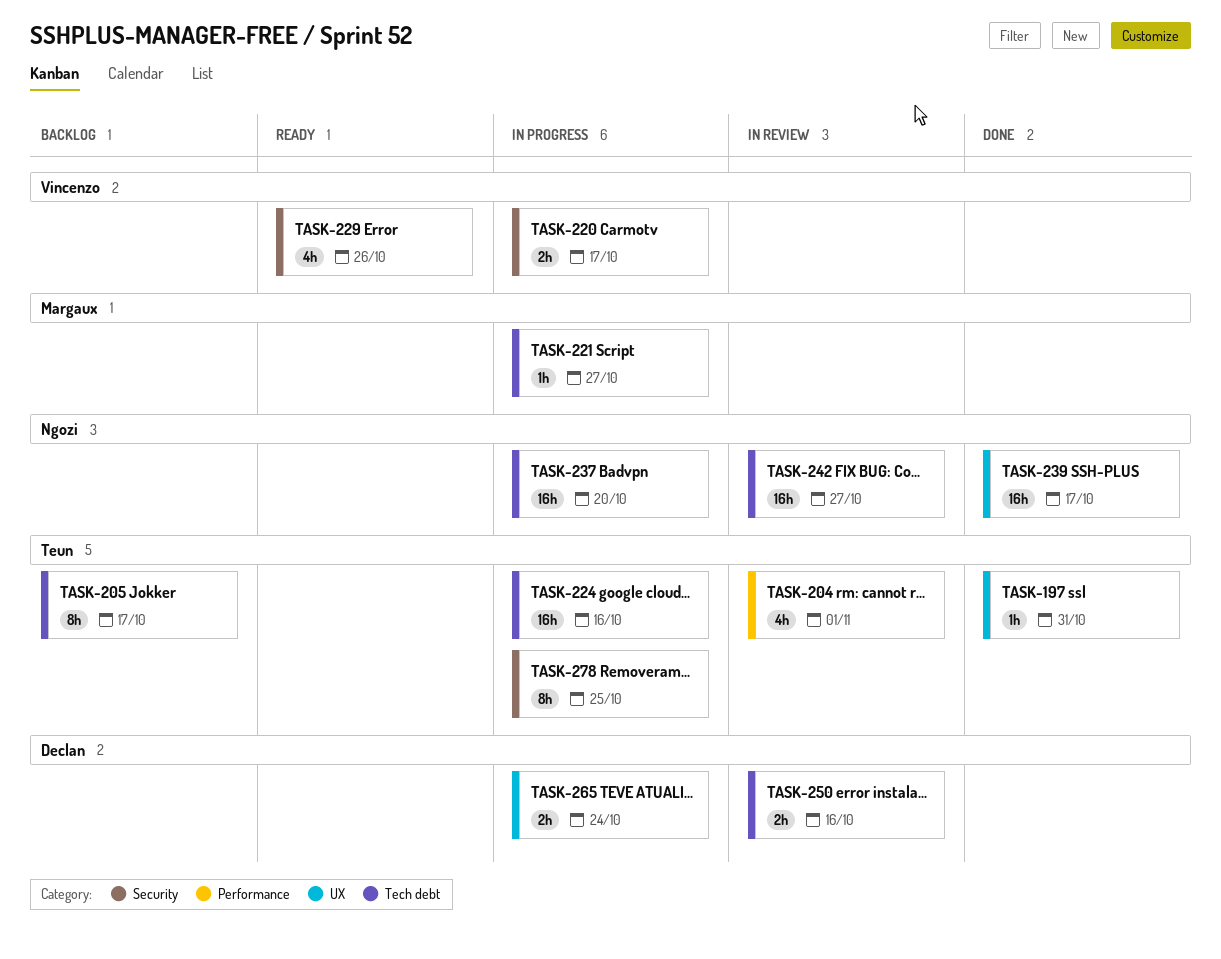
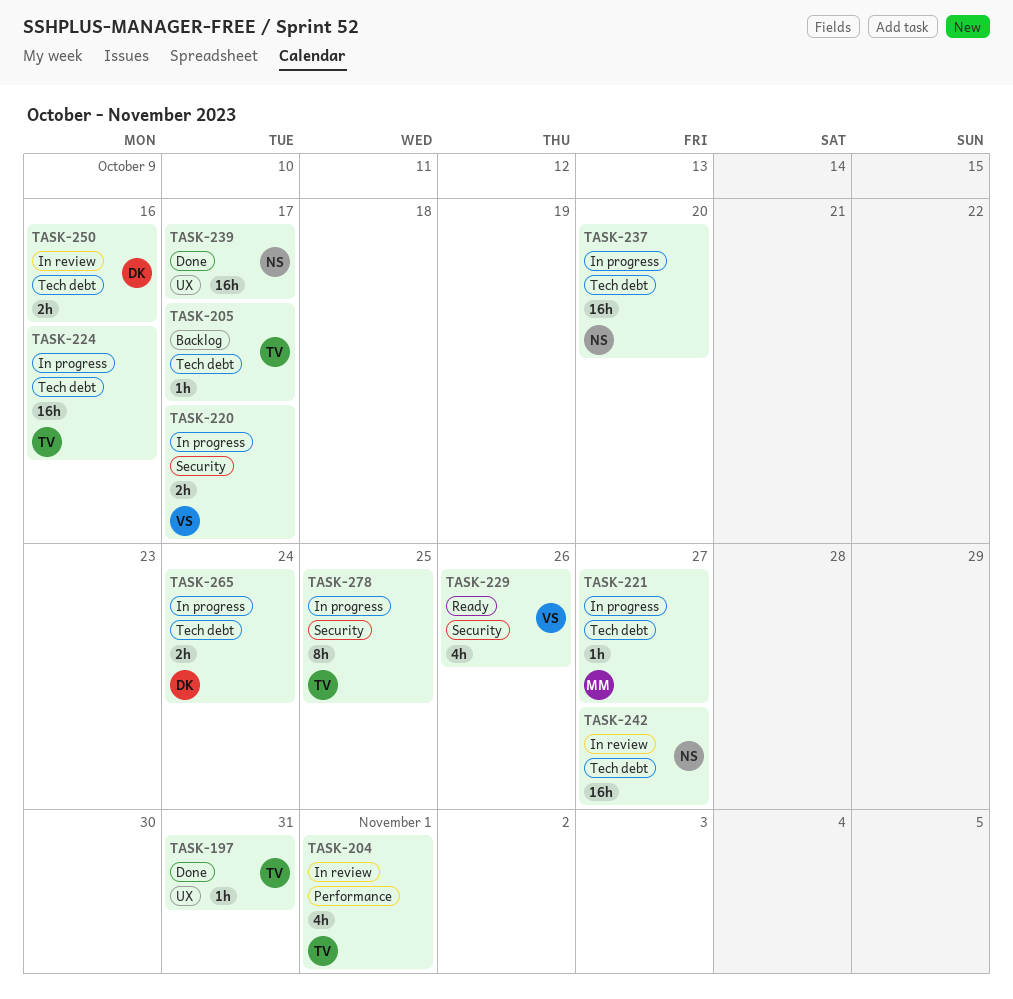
TASK-205, estimate: 8h -> 1h
TASK-265, label: UX -> Tech debt

